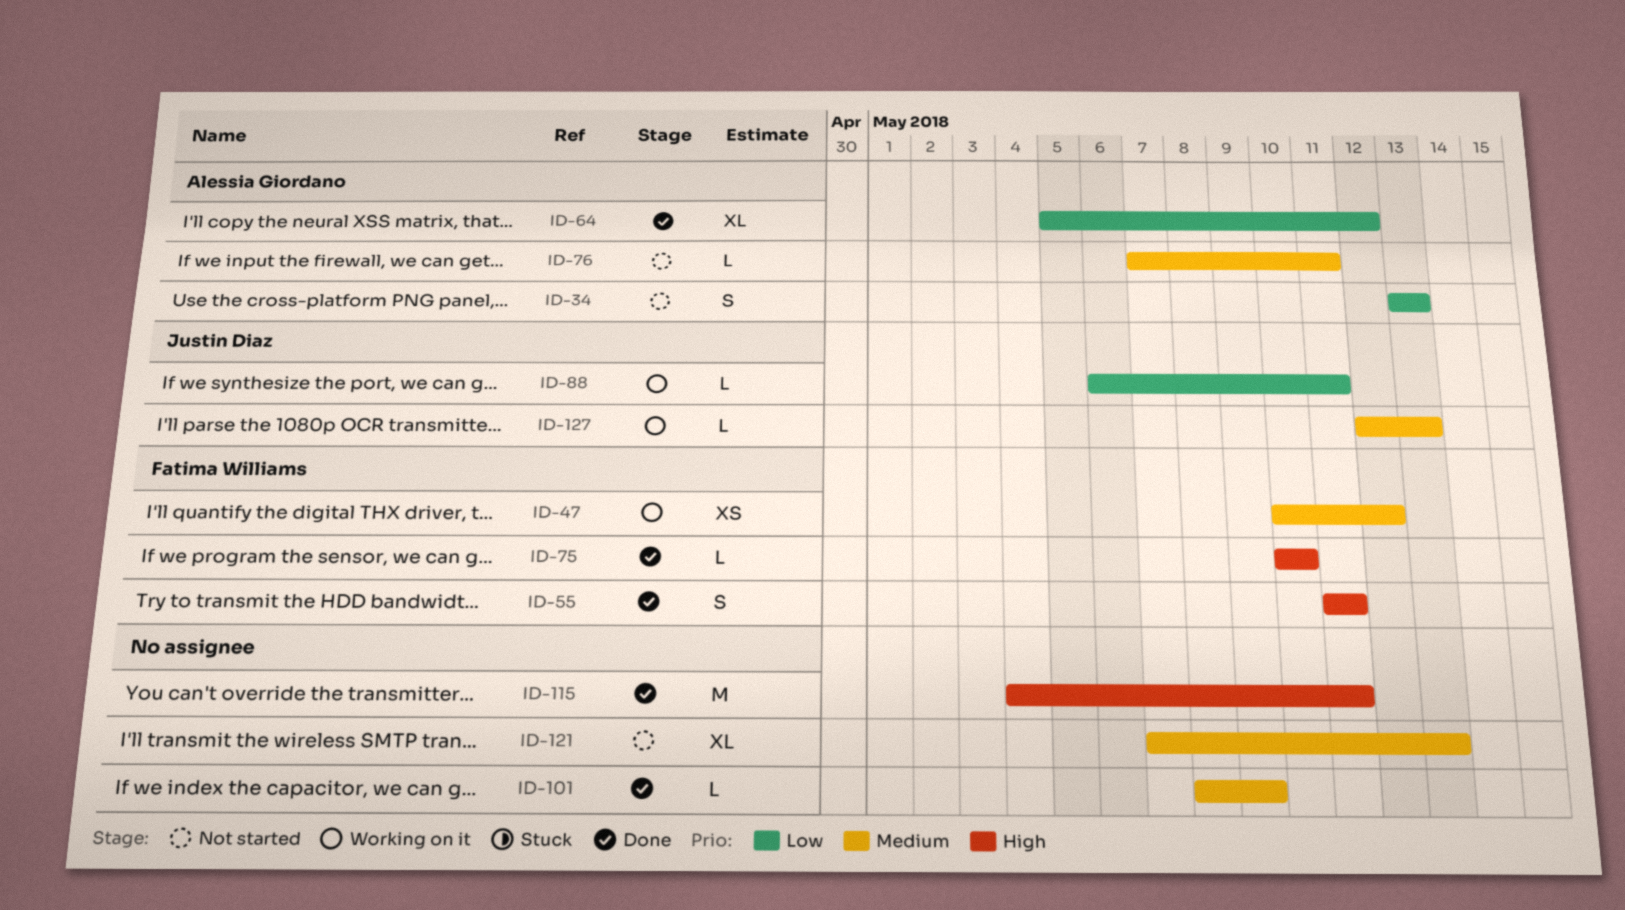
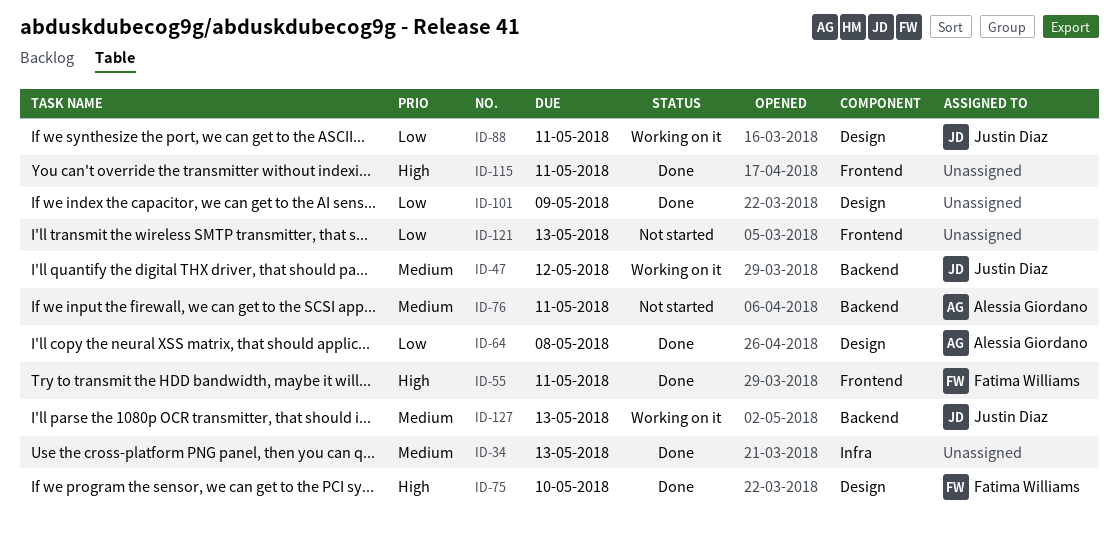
ID-34, status: Not started -> Done
ID-34, owner: Alessia Giordano -> none
ID-34, priority: Low -> Medium
ID-47, owner: Fatima Williams -> Justin Diaz
ID-64, due: May 12 -> May 8
ID-101, priority: Medium -> Low
ID-121, priority: Medium -> Low

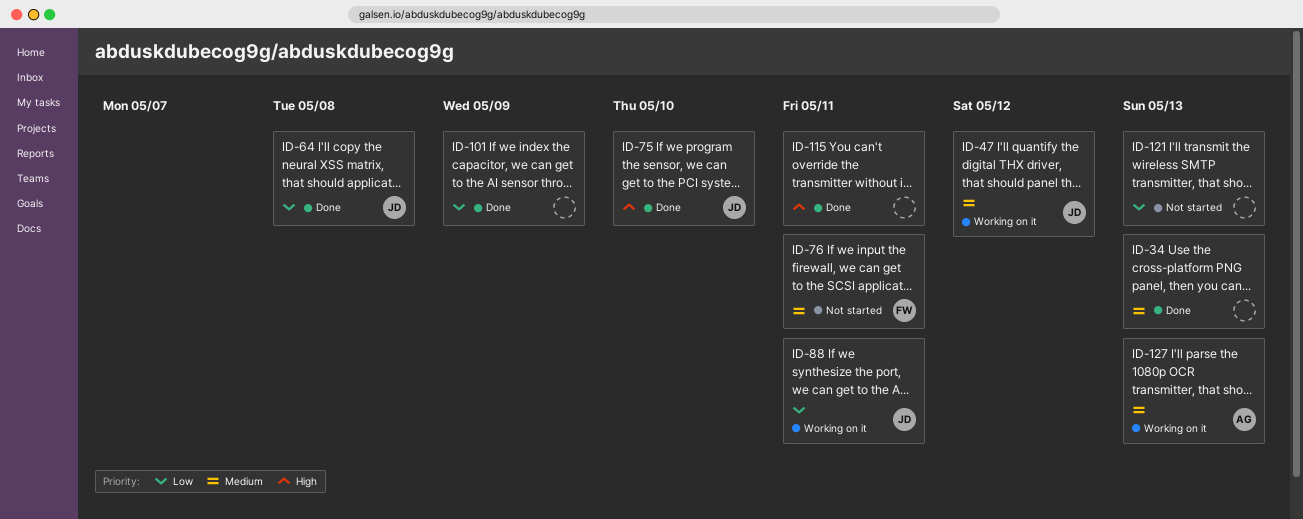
ID-55: present -> none
ID-64, owner: Alessia Giordano -> Justin Diaz
ID-75, owner: Fatima Williams -> Justin Diaz
ID-76, owner: Alessia Giordano -> Fatima Williams
ID-127, owner: Justin Diaz -> Alessia Giordano

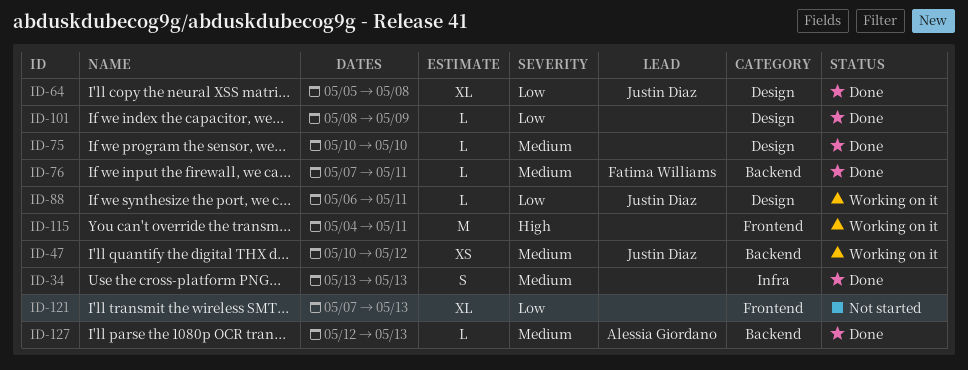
ID-75, owner: Justin Diaz -> none
ID-75, priority: High -> Medium
ID-76, status: Not started -> Done
ID-115, status: Done -> Working on it
ID-127, status: Working on it -> Done

